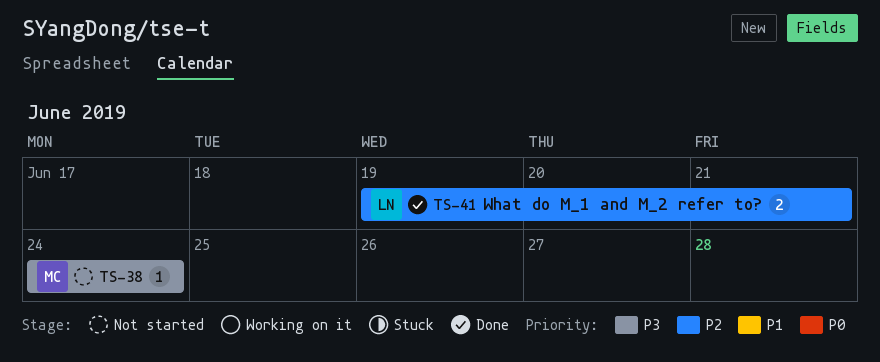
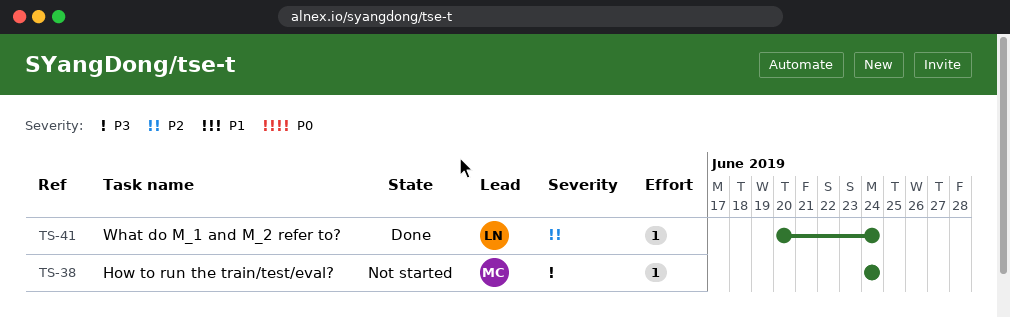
TS-41, estimate: 2 -> 1
TS-41, start: Jun 19 -> Jun 20
TS-41, due: Jun 21 -> Jun 24

